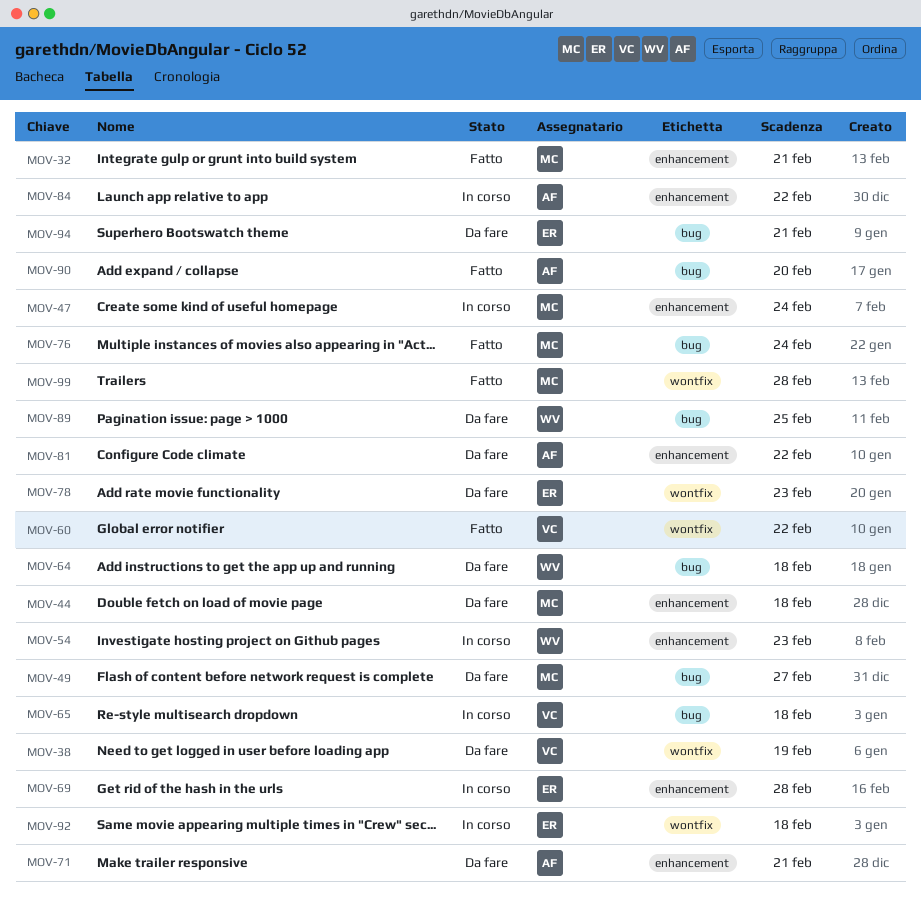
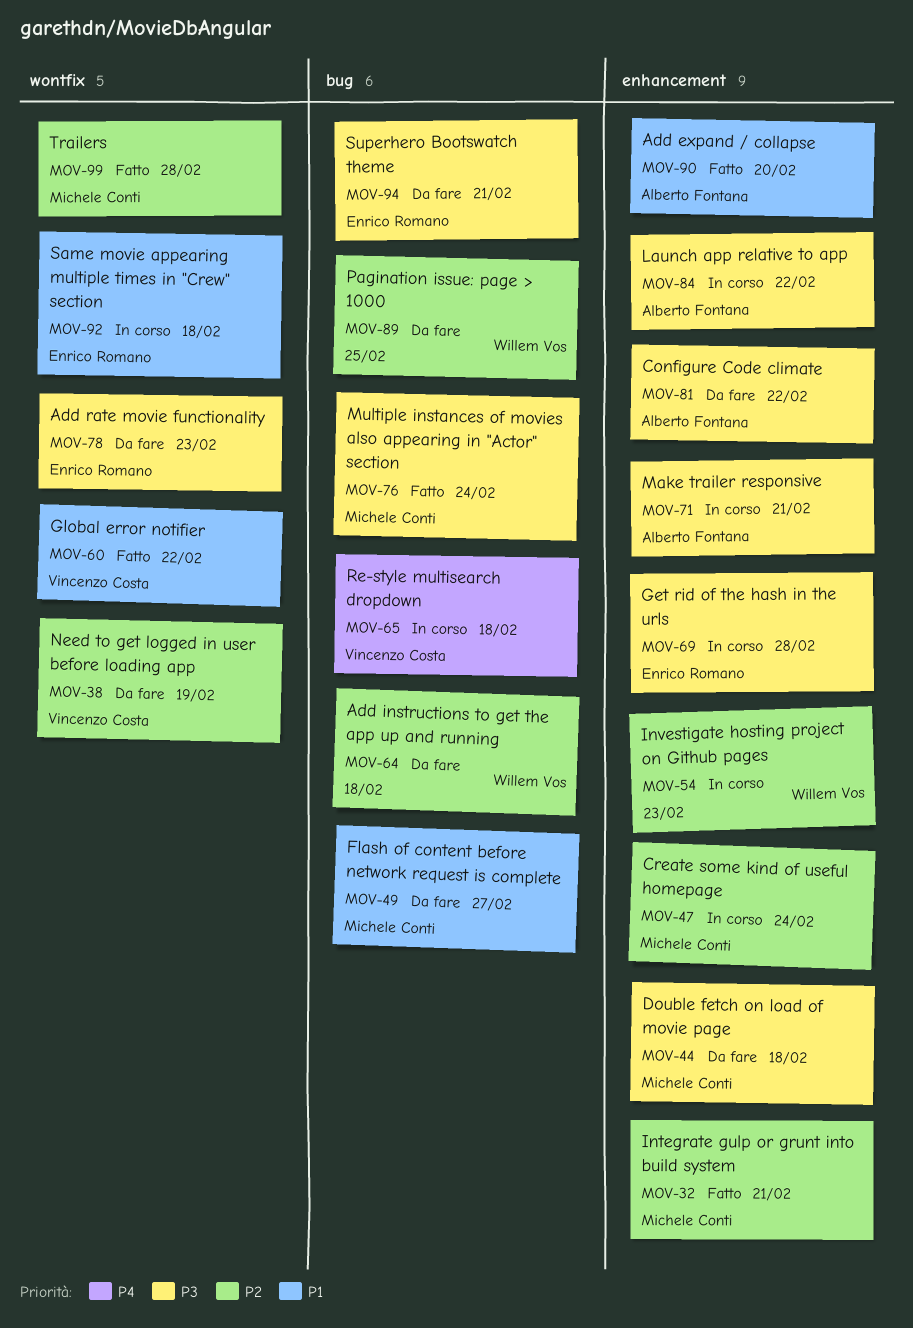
MOV-71, status: Da fare -> In corso
MOV-90, label: bug -> enhancement

